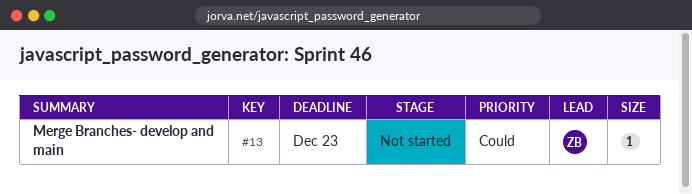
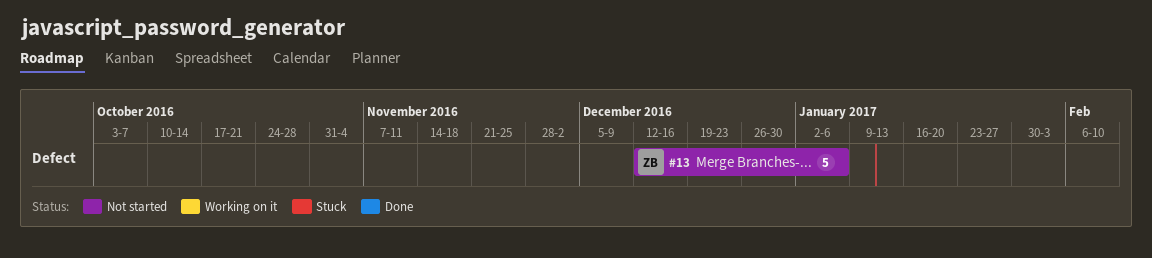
#13, estimate: 1 -> 5
#13, due: Dec 23 -> Jan 6

